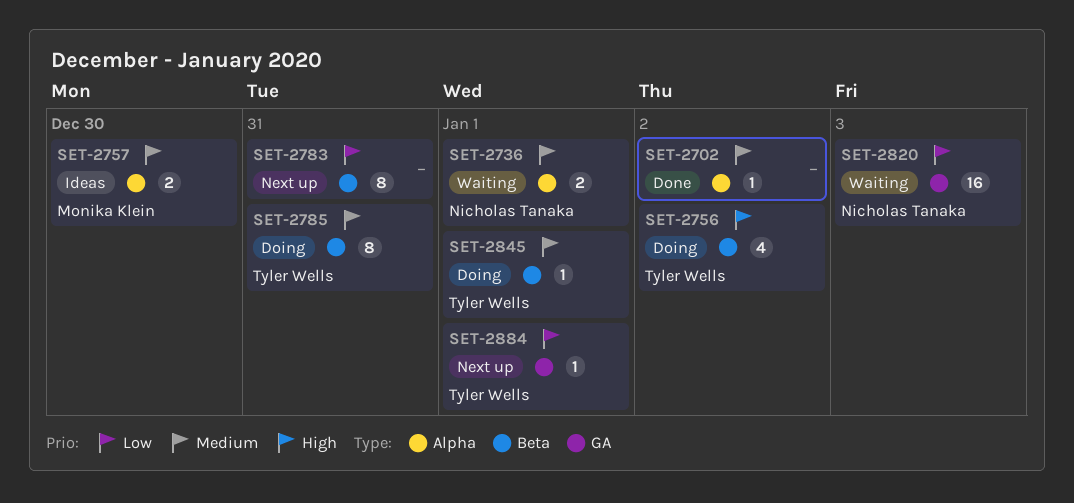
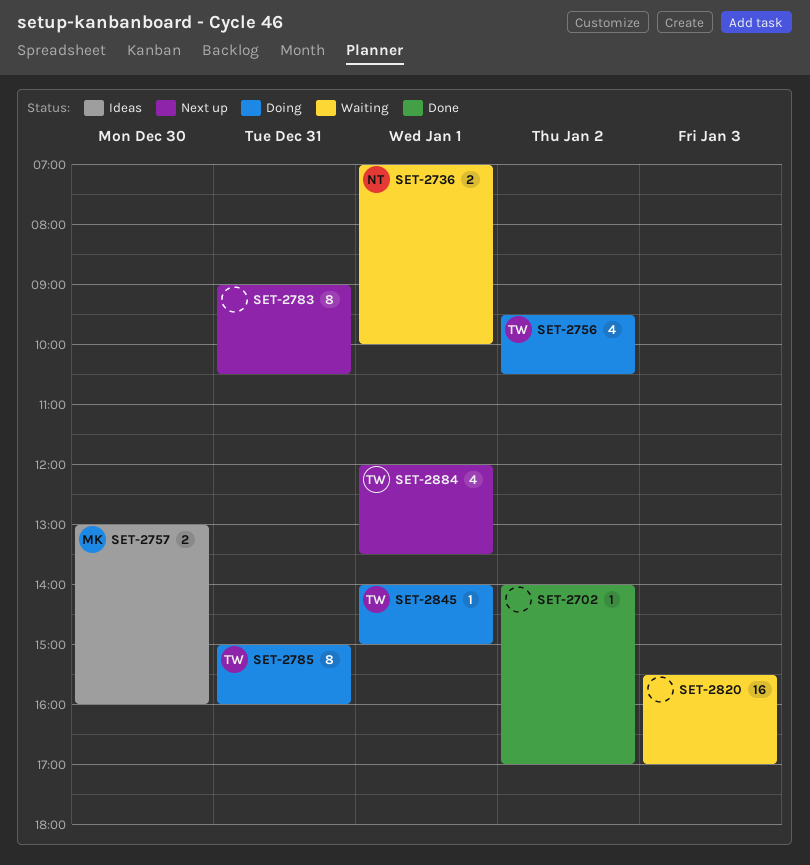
SET-2820, owner: Nicholas Tanaka -> none
SET-2884, estimate: 1 -> 4

